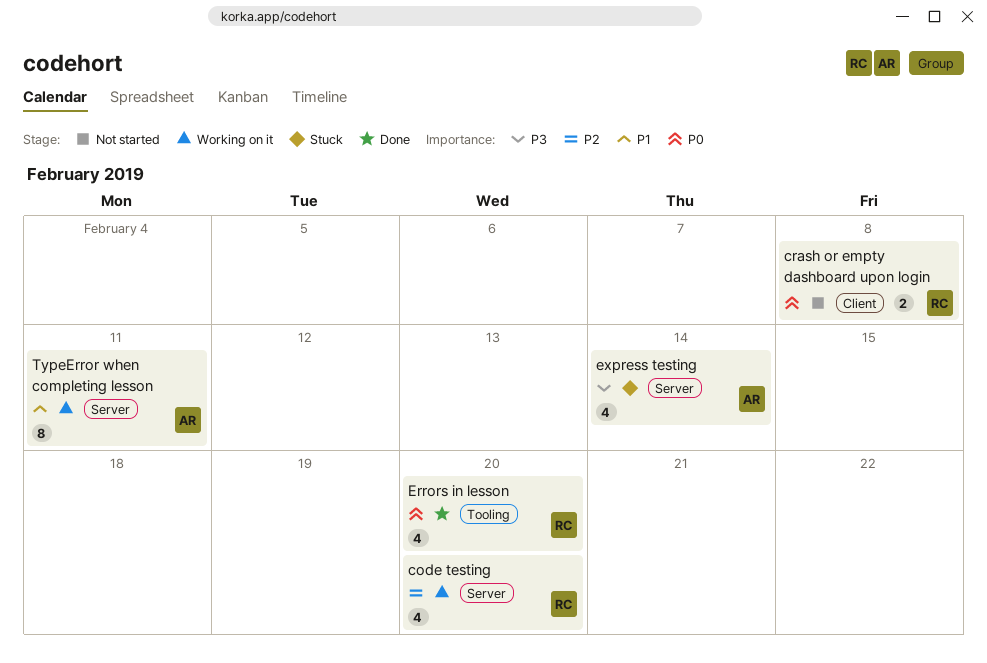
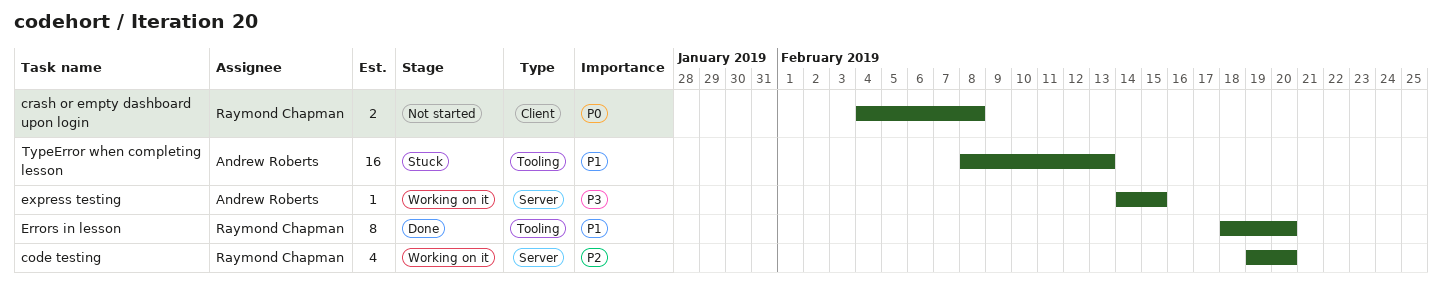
Errors in lesson, priority: P0 -> P1
Errors in lesson, estimate: 4 -> 8
express testing, status: Stuck -> Working on it
express testing, estimate: 4 -> 1
express testing, due: Feb 14 -> Feb 15
TypeError when completing lesson, status: Working on it -> Stuck
TypeError when completing lesson, label: Server -> Tooling
TypeError when completing lesson, estimate: 8 -> 16
TypeError when completing lesson, due: Feb 11 -> Feb 13

